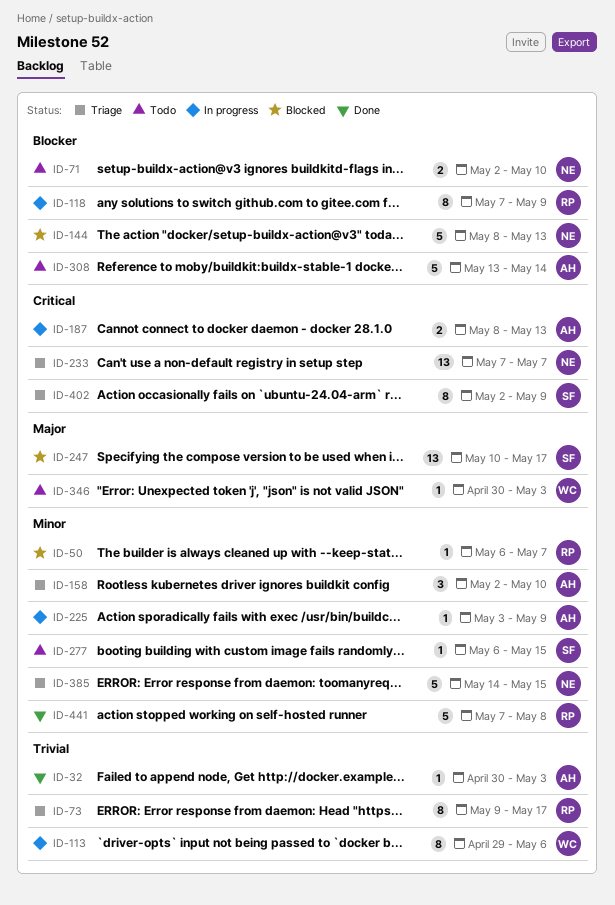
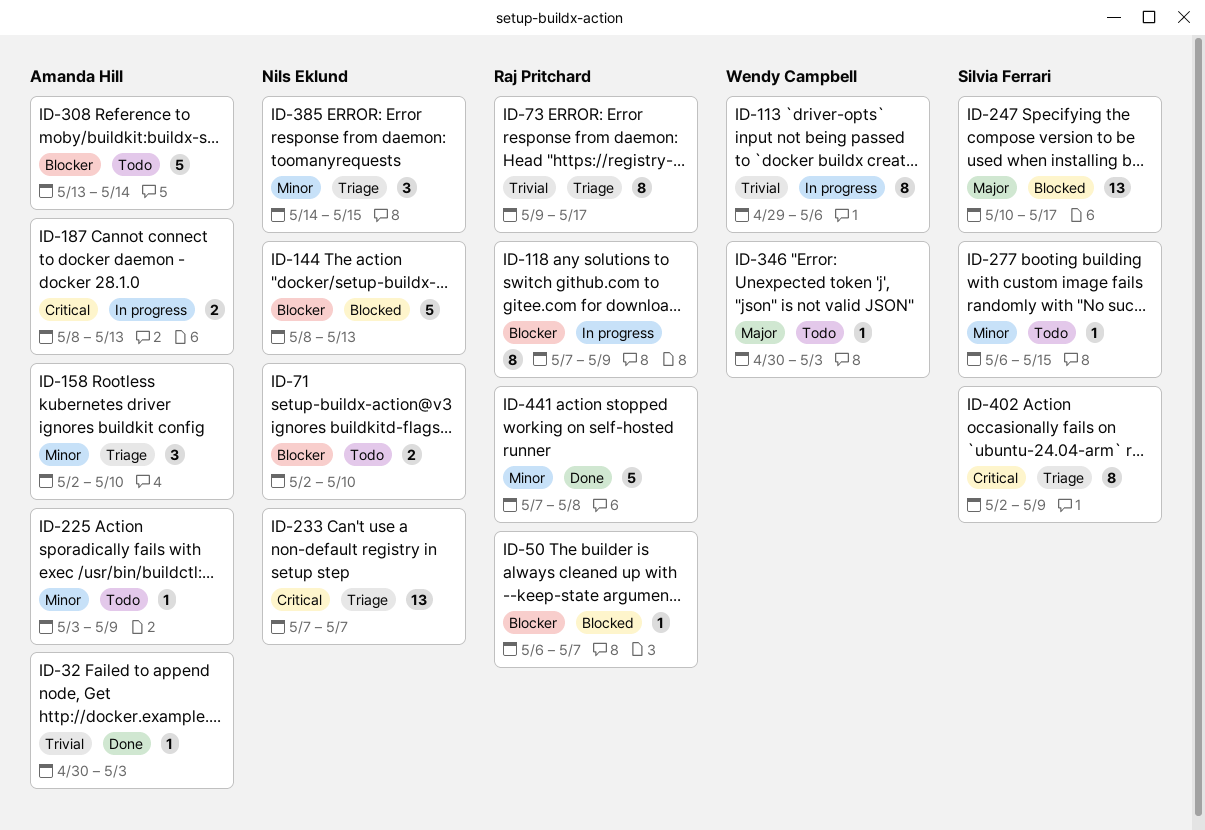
ID-50, priority: Minor -> Blocker
ID-225, status: In progress -> Todo
ID-385, estimate: 5 -> 3

